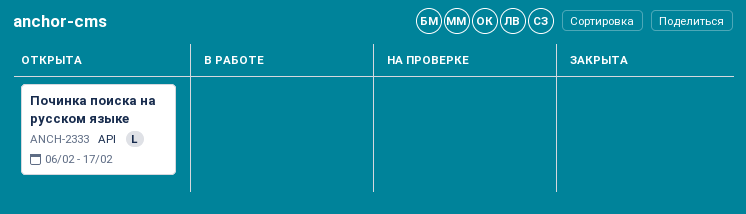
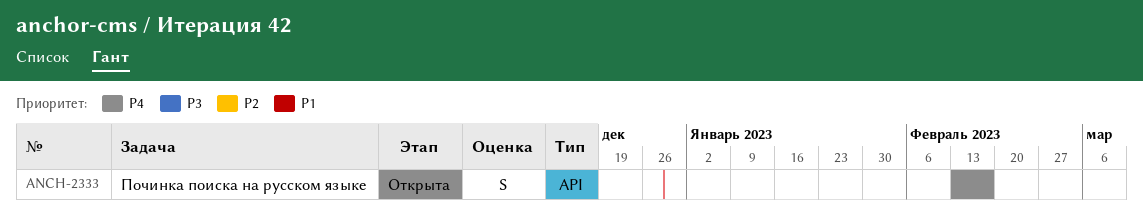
ANCH-2333, estimate: L -> S
ANCH-2333, start: Feb 6 -> Feb 13

